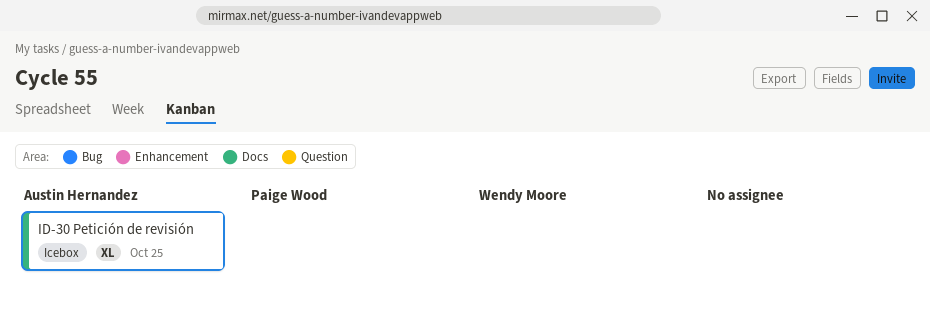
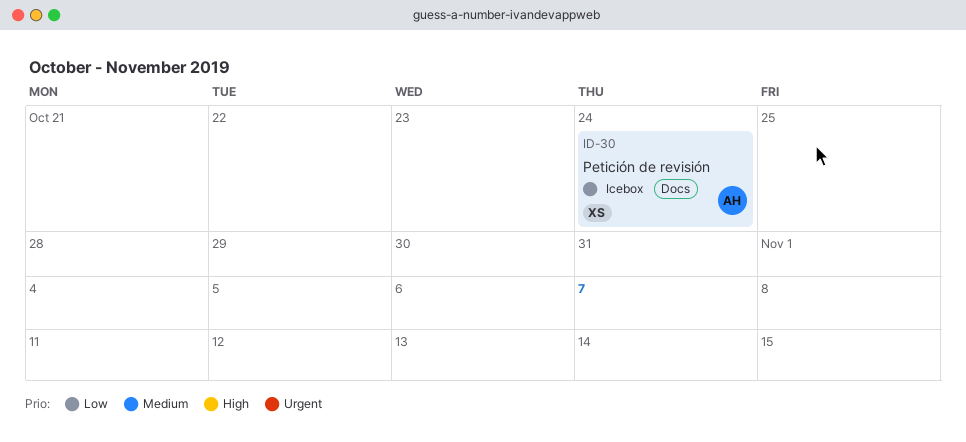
ID-30, estimate: XL -> XS
ID-30, due: Oct 25 -> Oct 24

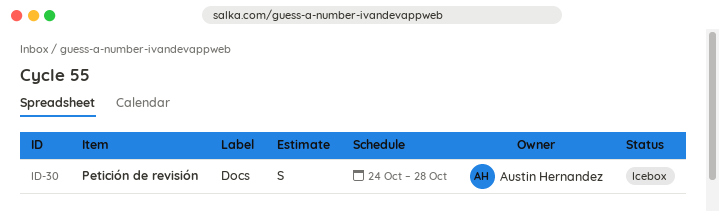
ID-30, estimate: XS -> S
ID-30, due: Oct 24 -> Oct 28

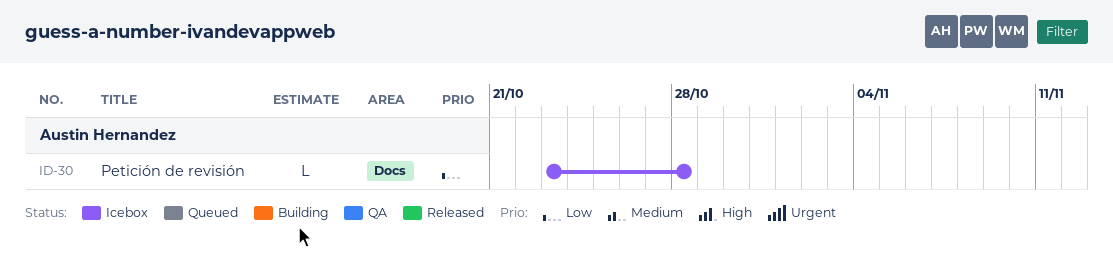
ID-30, estimate: S -> L
ID-30, start: Oct 24 -> Oct 23

